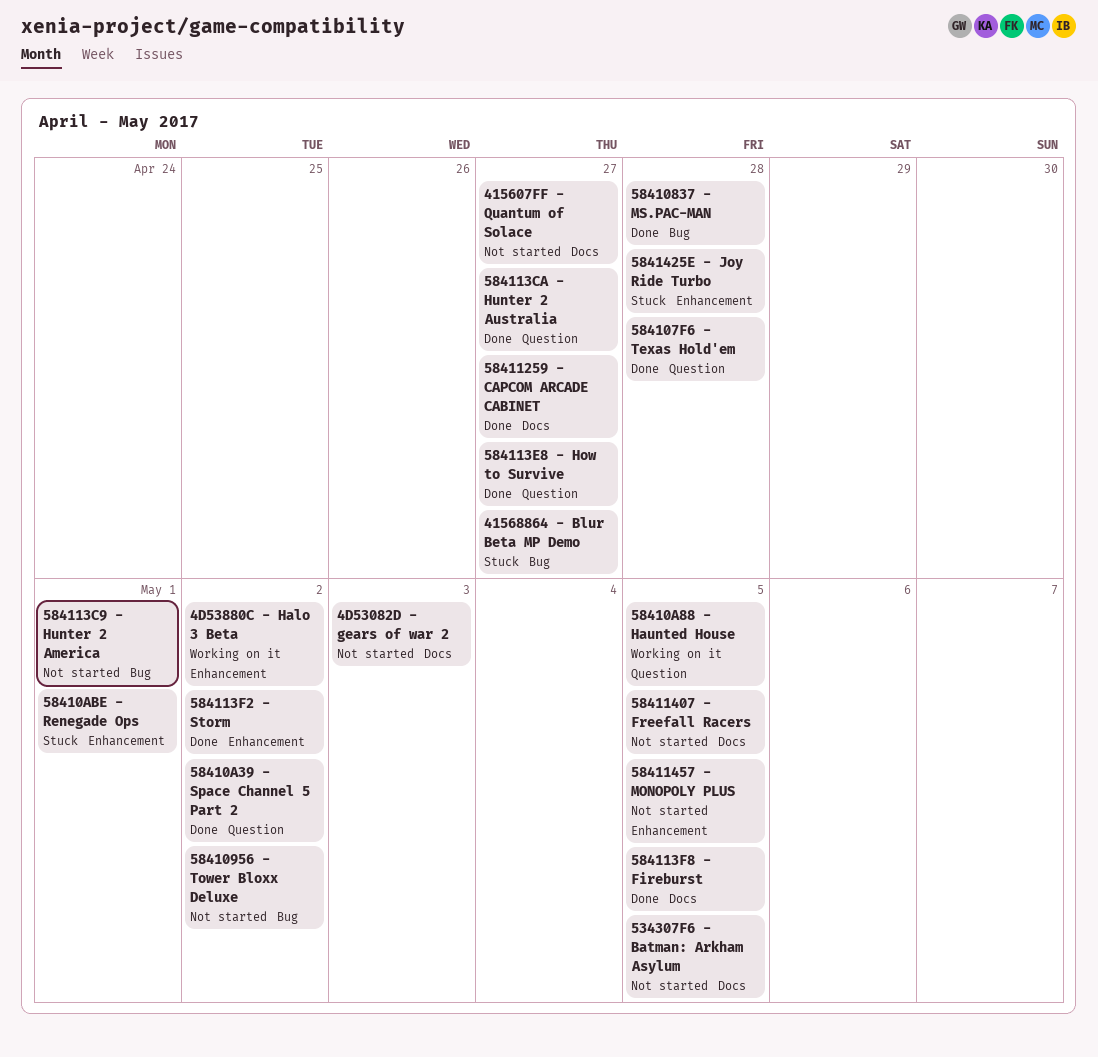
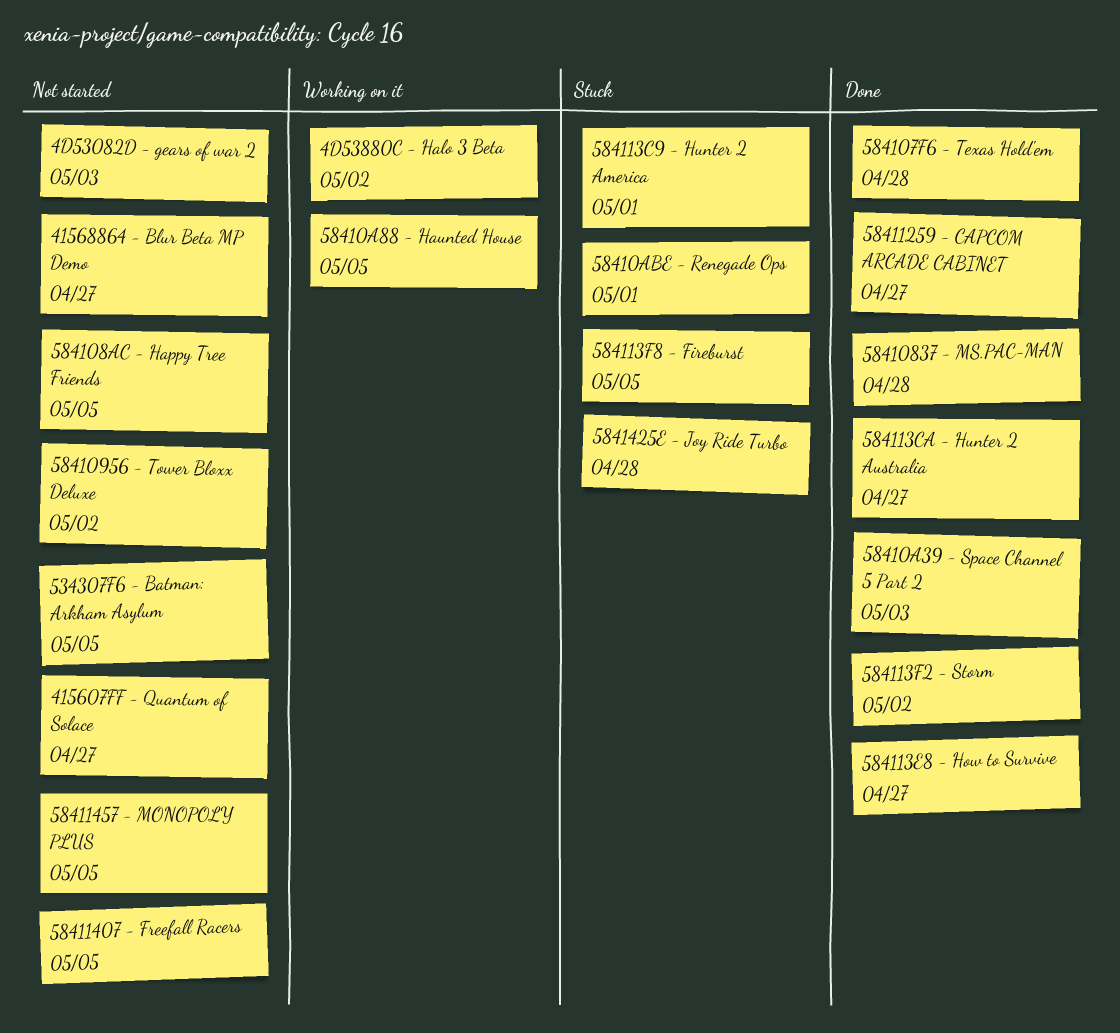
41568864 - Blur Beta MP Demo, status: Stuck -> Not started
584108AC - Happy Tree Friends: none -> present
58410A39 - Space Channel 5 Part 2, due: May 2 -> May 3
584113C9 - Hunter 2 America, status: Not started -> Stuck
584113F8 - Fireburst, status: Done -> Stuck

